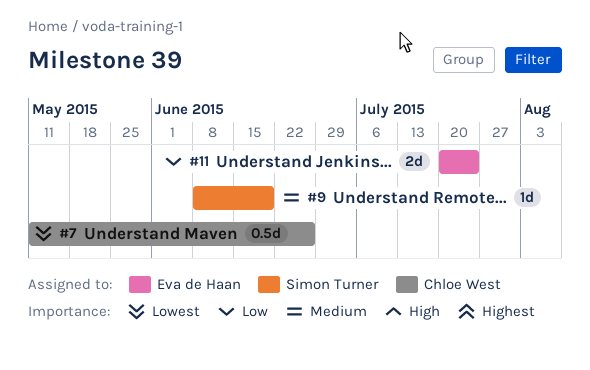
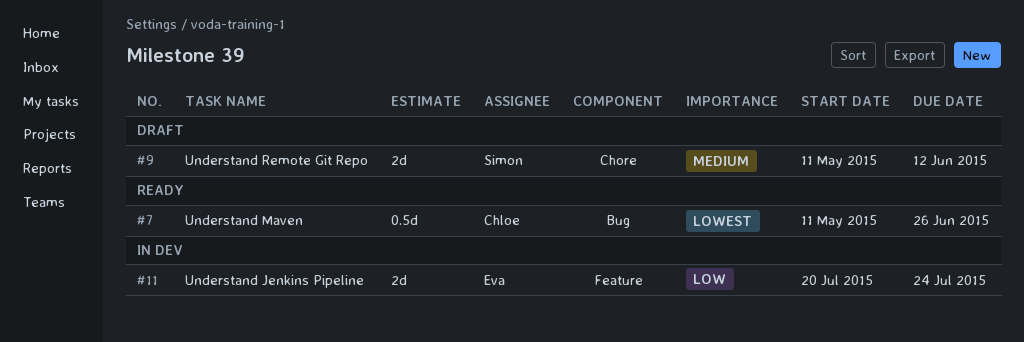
#9, estimate: 1d -> 2d
#9, start: Jun 8 -> May 11
#9, due: Jun 19 -> Jun 12

